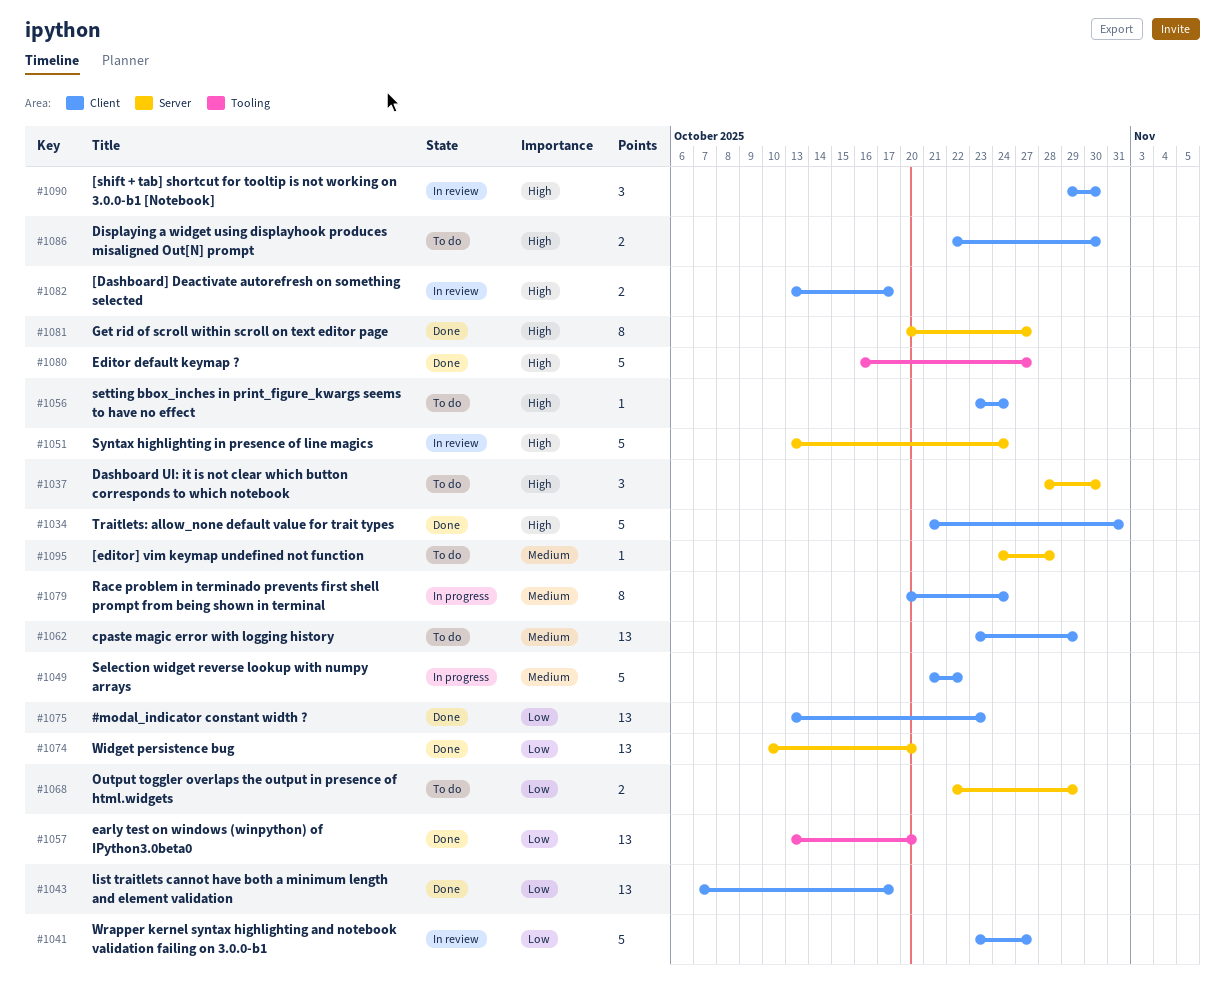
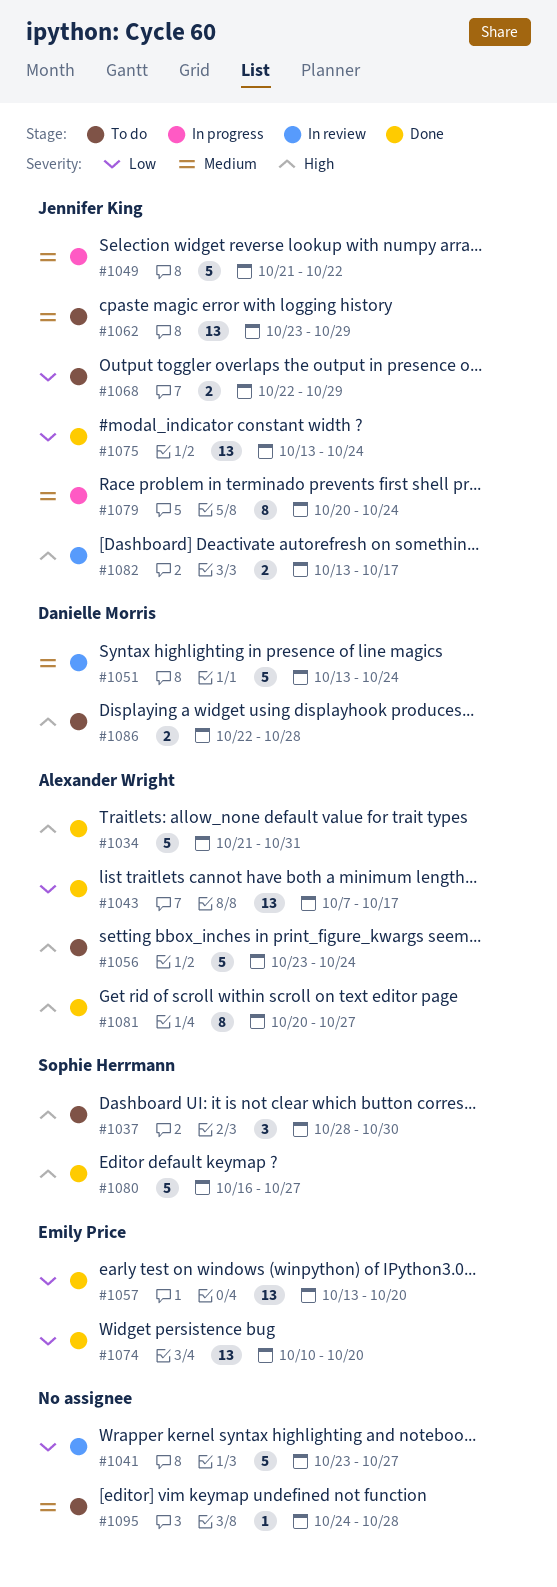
#1051, priority: High -> Medium
#1056, estimate: 1 -> 5
#1075, due: Oct 23 -> Oct 24
#1086, due: Oct 30 -> Oct 28
#1090: present -> none

